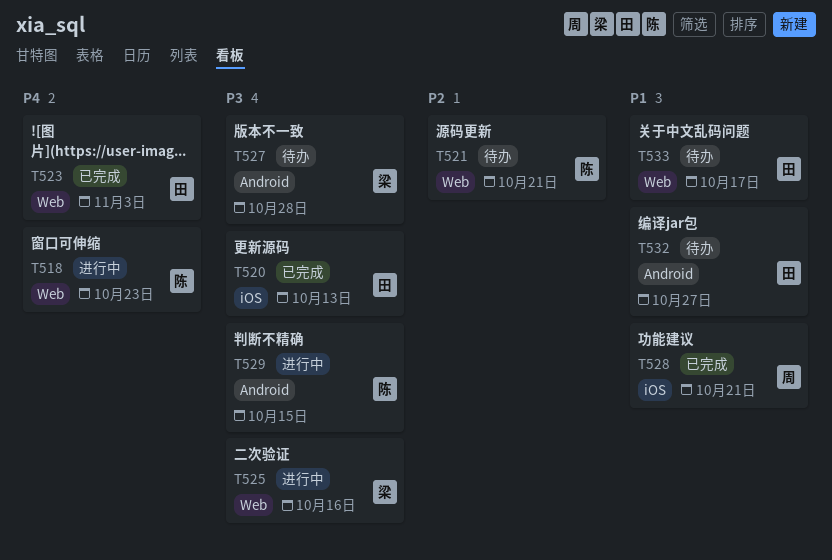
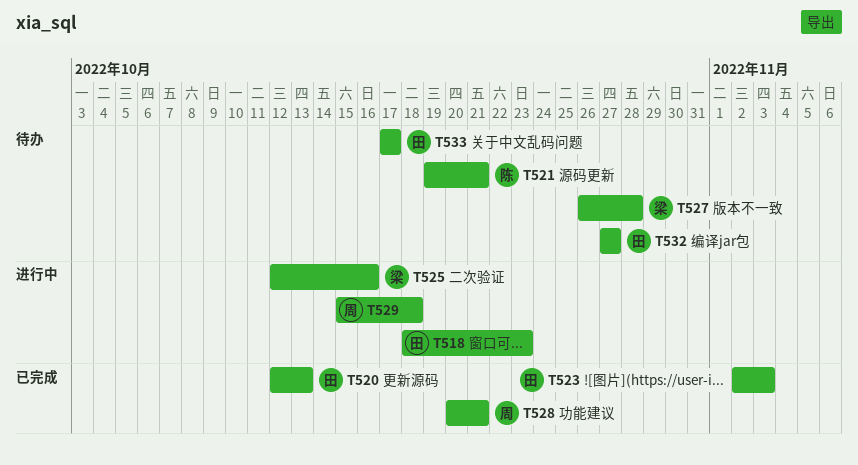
T518, owner: 陈 -> 田
T529, owner: 陈 -> 周
T529, due: Oct 15 -> Oct 18

